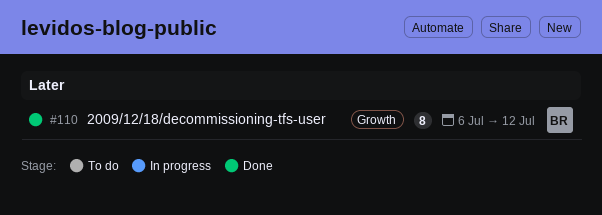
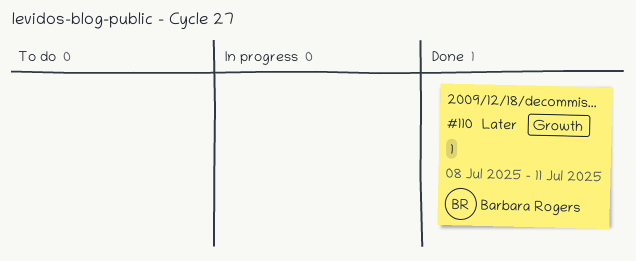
#110, estimate: 8 -> 1
#110, start: Jul 6 -> Jul 8
#110, due: Jul 12 -> Jul 11

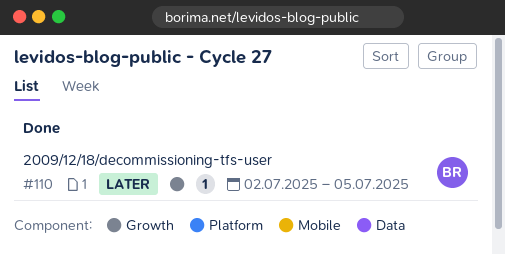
#110, start: Jul 8 -> Jul 2
#110, due: Jul 11 -> Jul 5

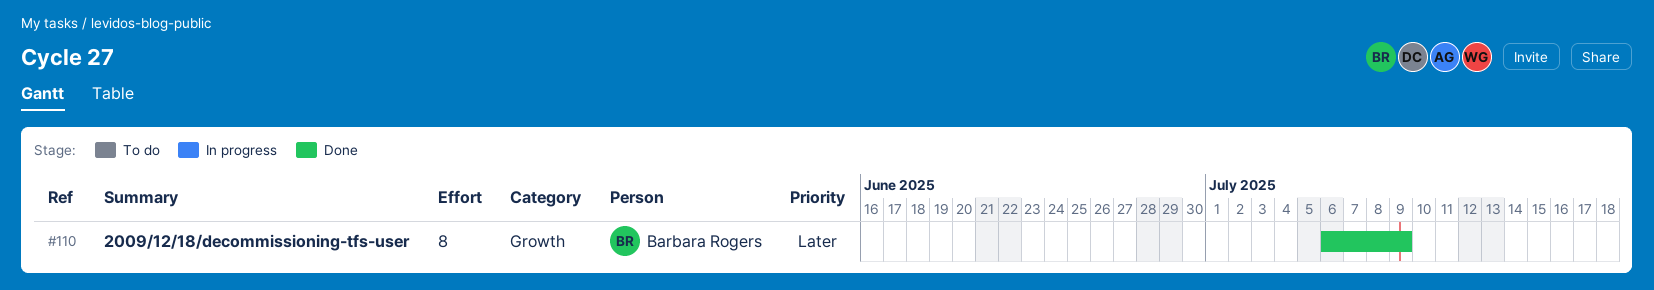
#110, estimate: 1 -> 8
#110, start: Jul 2 -> Jul 6
#110, due: Jul 5 -> Jul 9

